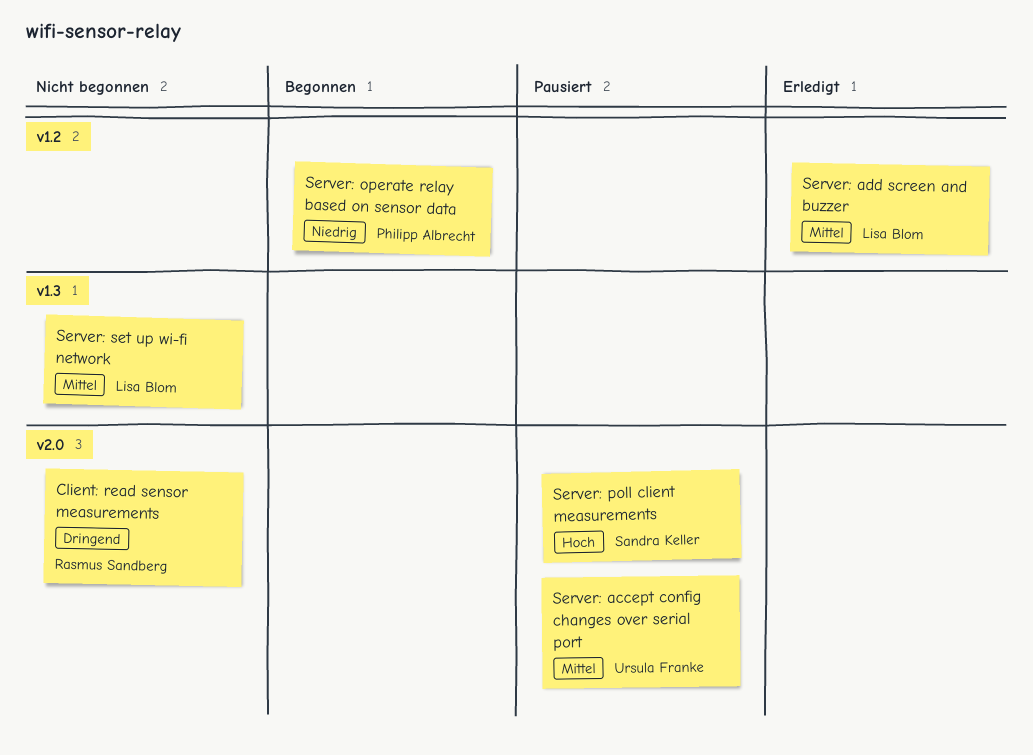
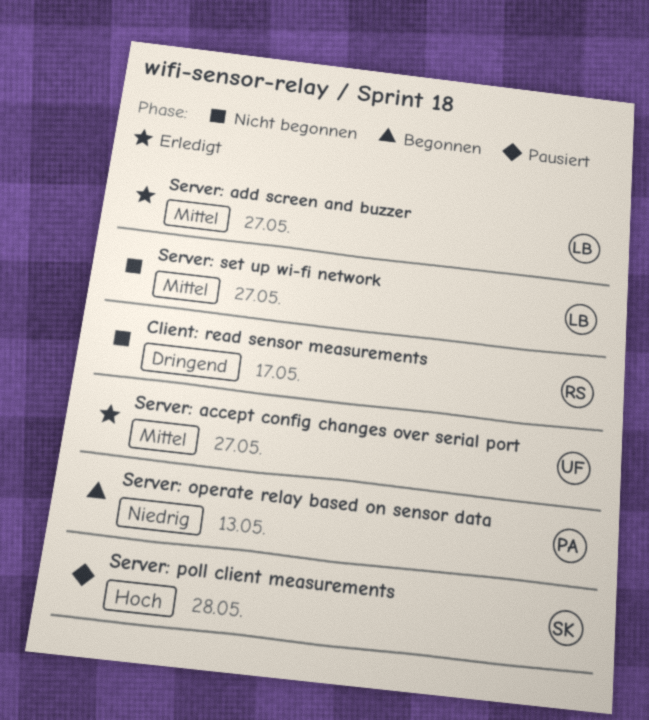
Server: accept config changes over serial port, status: Pausiert -> Erledigt

